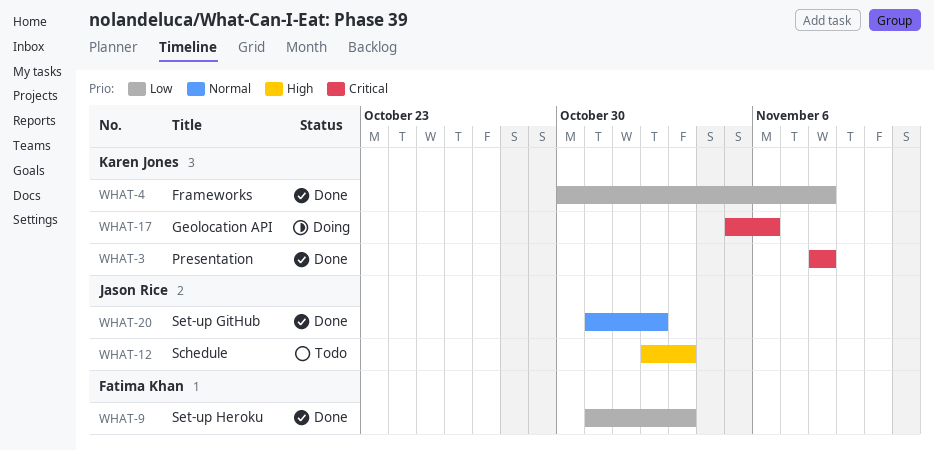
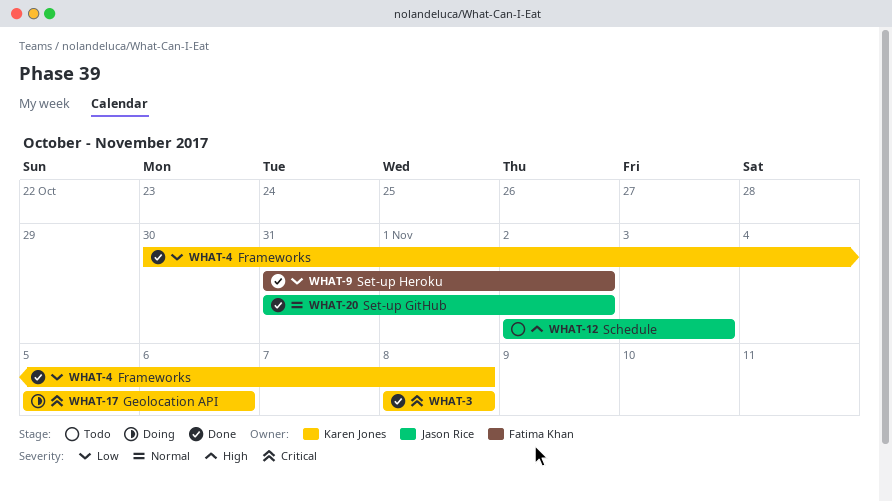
WHAT-9, due: Nov 3 -> Nov 2

